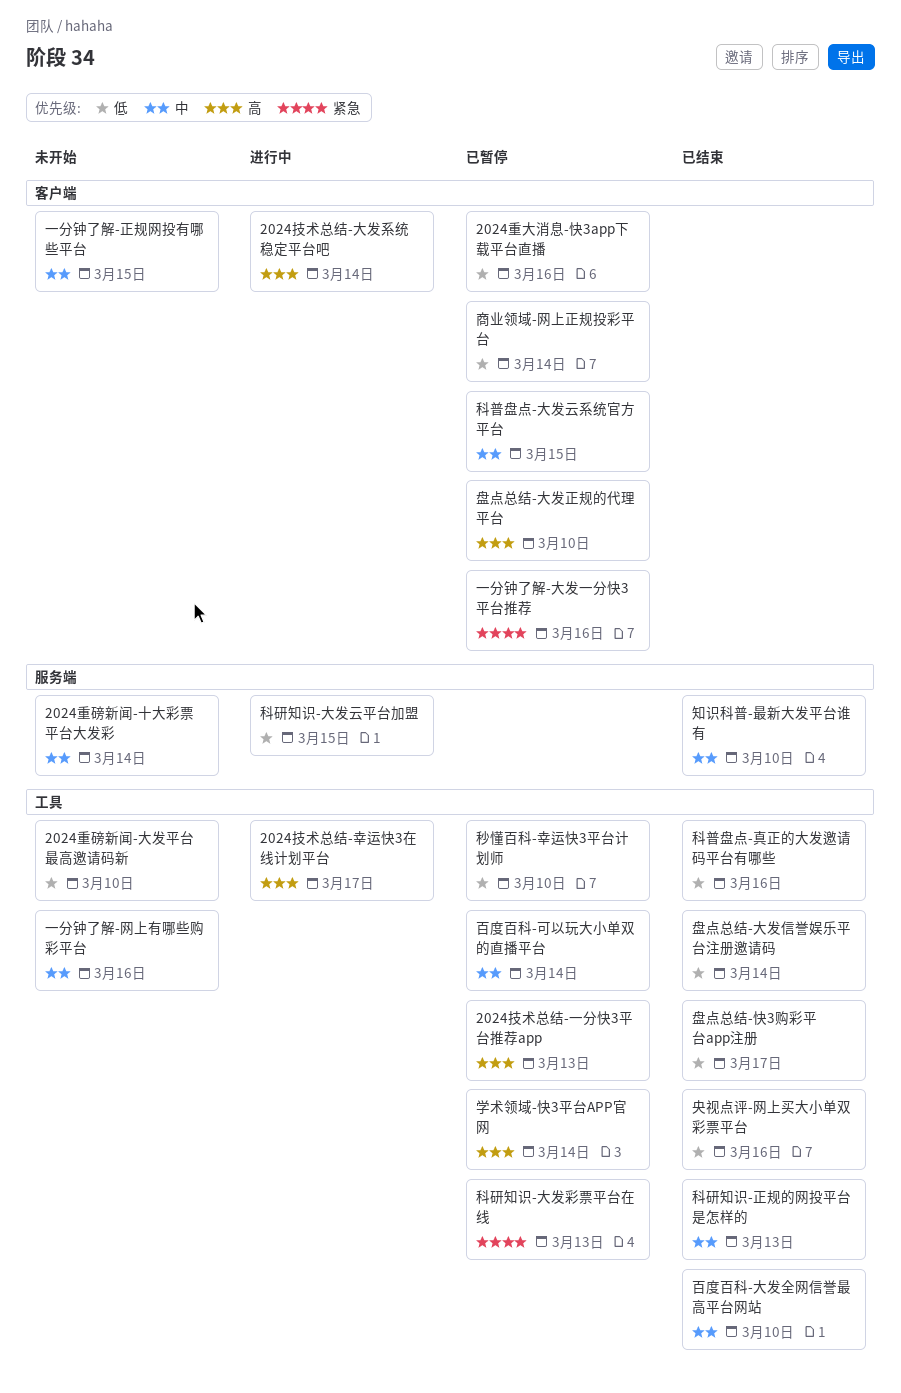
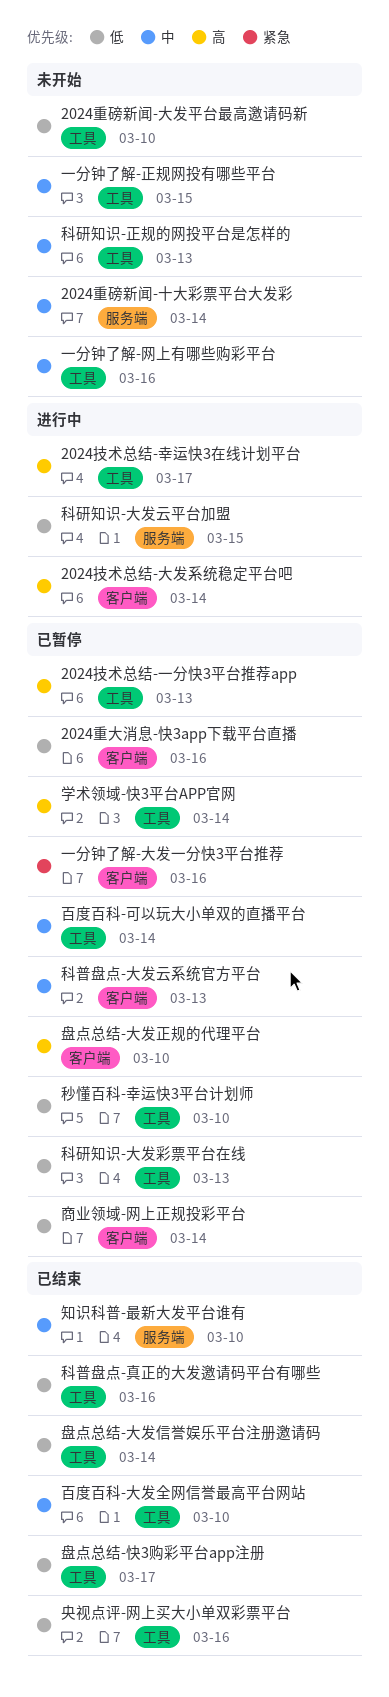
一分钟了解-正规网投有哪些平台, label: 客户端 -> 工具
科普盘点-大发云系统官方平台, due: Mar 15 -> Mar 13
科研知识-大发彩票平台在线, priority: 紧急 -> 低
科研知识-正规的网投平台是怎样的, status: 已结束 -> 未开始

